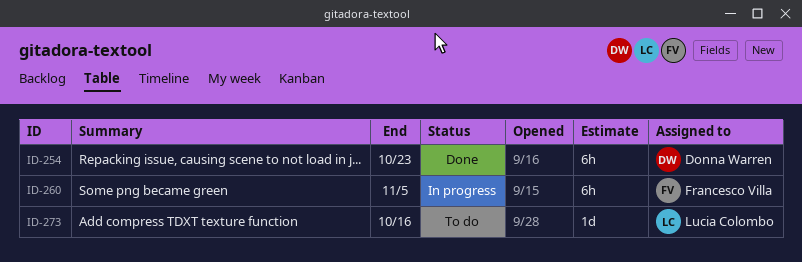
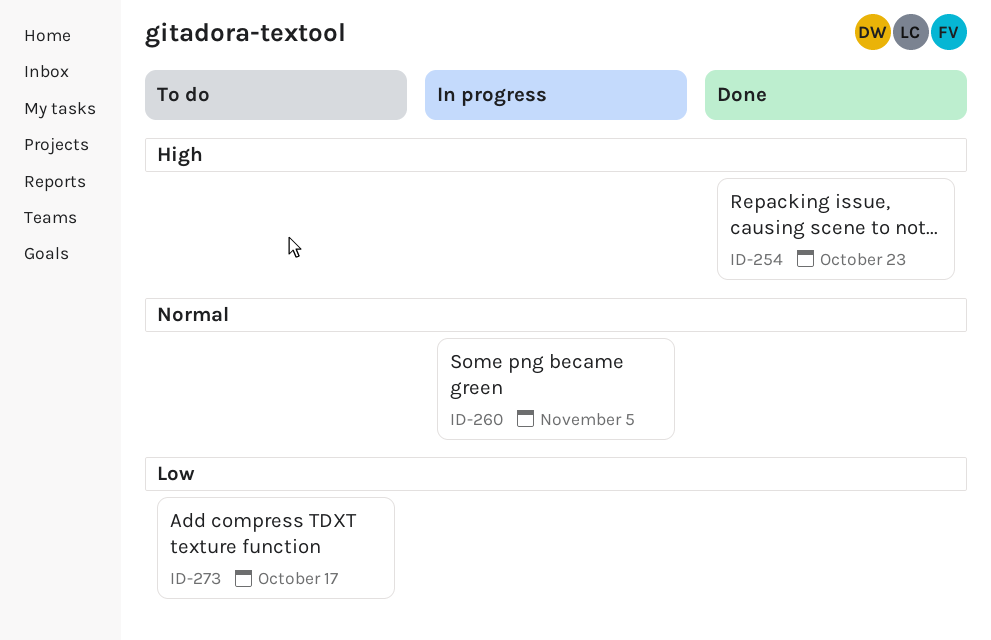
ID-273, due: Oct 16 -> Oct 17

